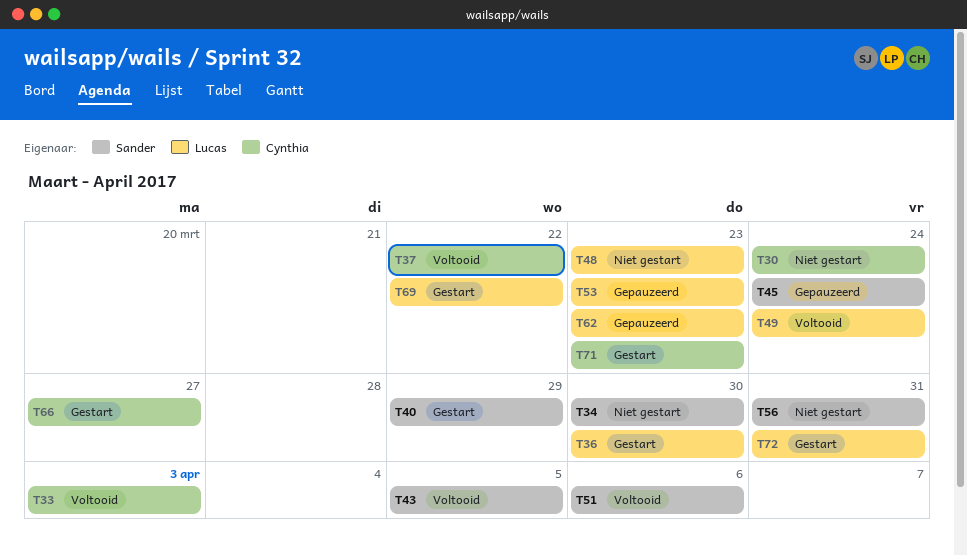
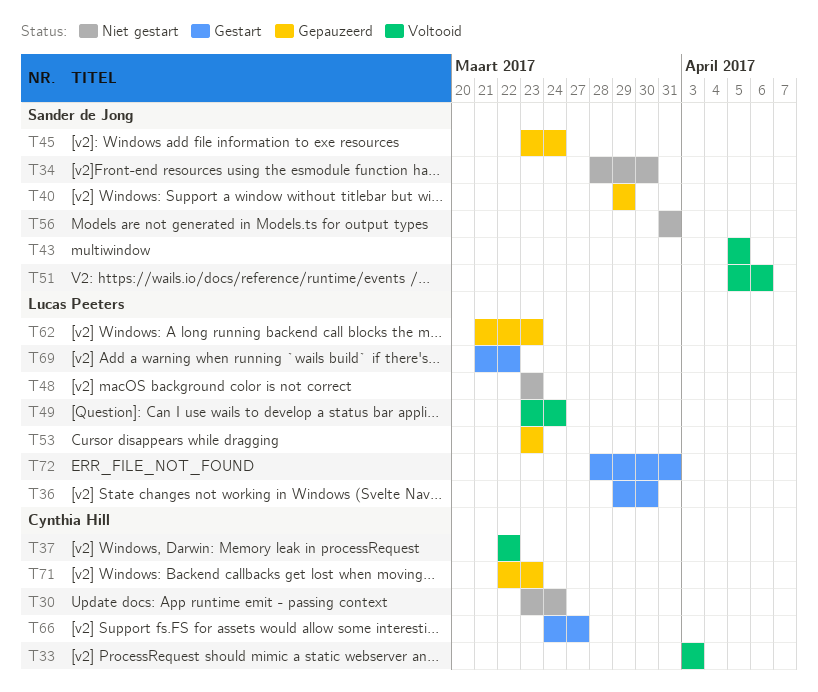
T40, status: Gestart -> Gepauzeerd
T71, status: Gestart -> Gepauzeerd

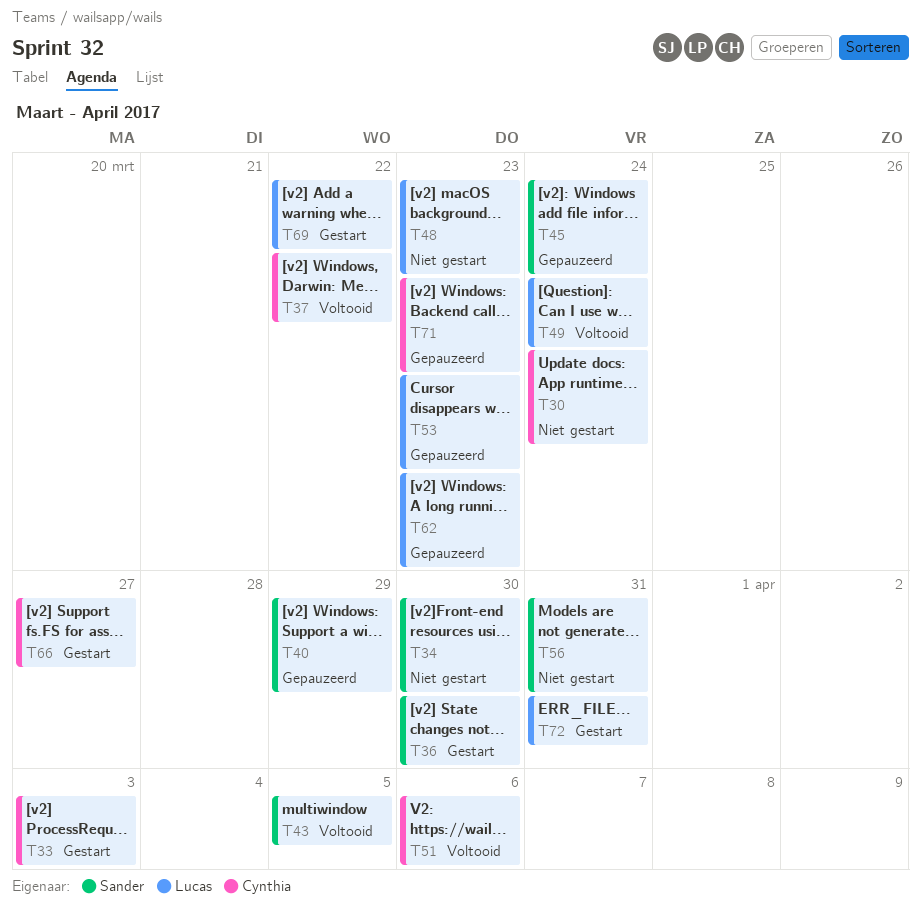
T33, status: Voltooid -> Gestart
T36, owner: Lucas Peeters -> Sander de Jong
T51, owner: Sander de Jong -> Cynthia Hill

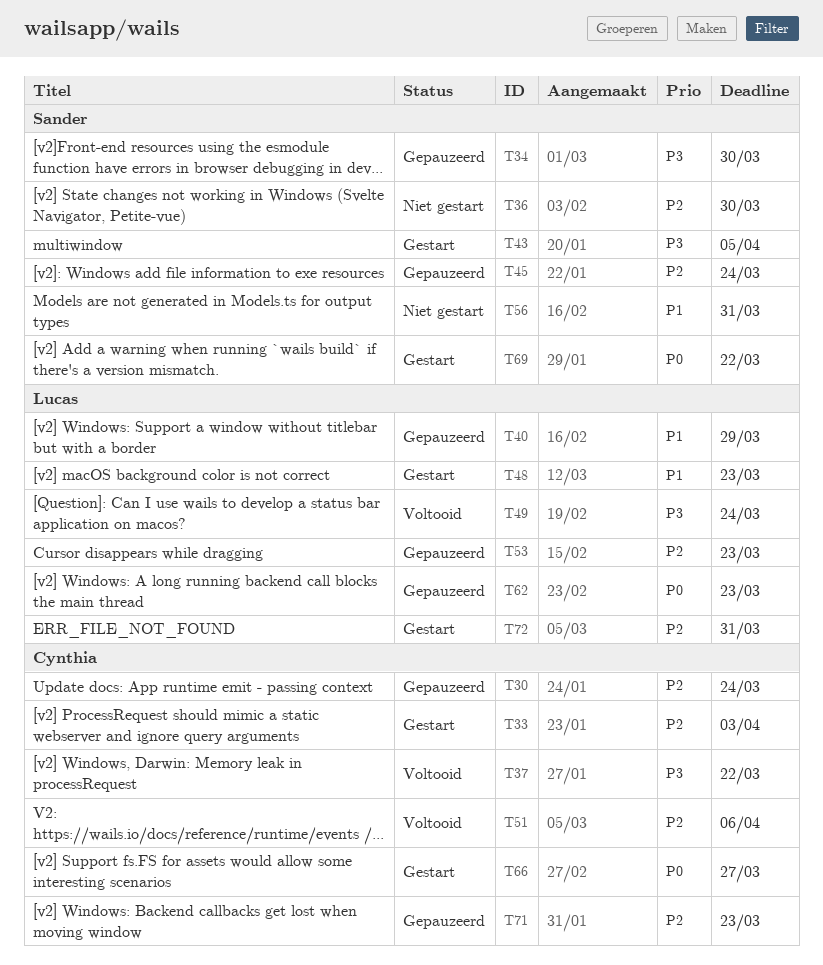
T30, status: Niet gestart -> Gepauzeerd
T34, status: Niet gestart -> Gepauzeerd
T36, status: Gestart -> Niet gestart
T40, owner: Sander -> Lucas
T43, status: Voltooid -> Gestart
T48, status: Niet gestart -> Gestart
T69, owner: Lucas -> Sander

